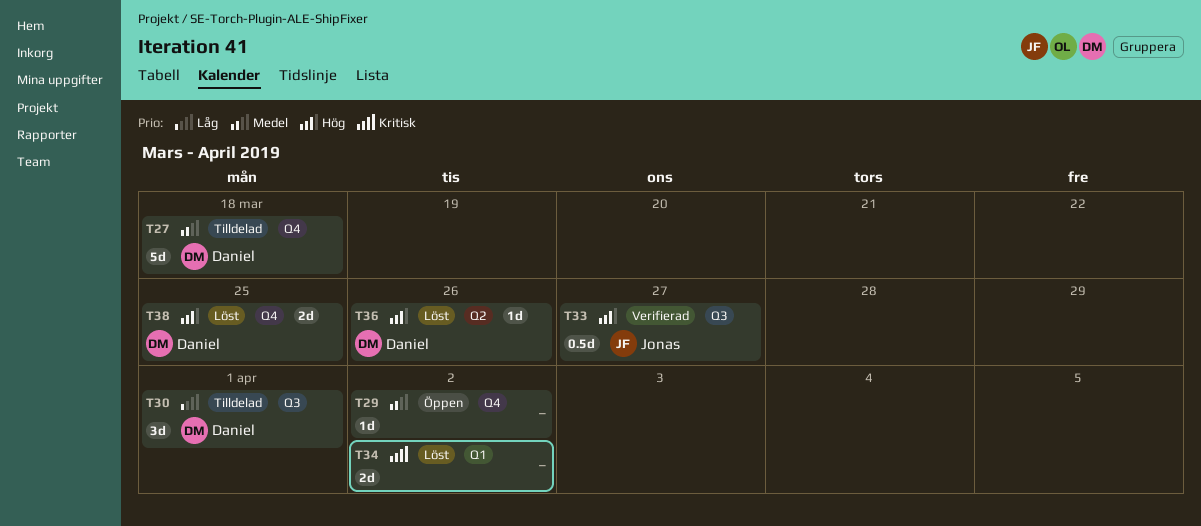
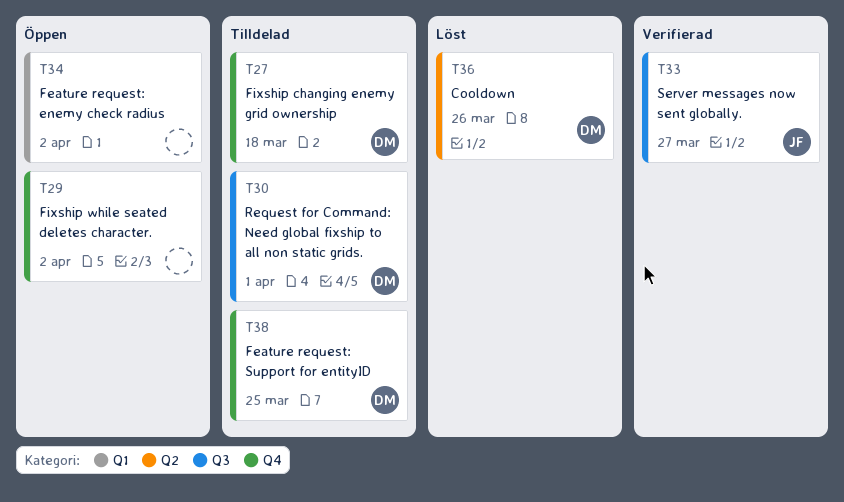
T34, status: Löst -> Öppen
T38, status: Löst -> Tilldelad

